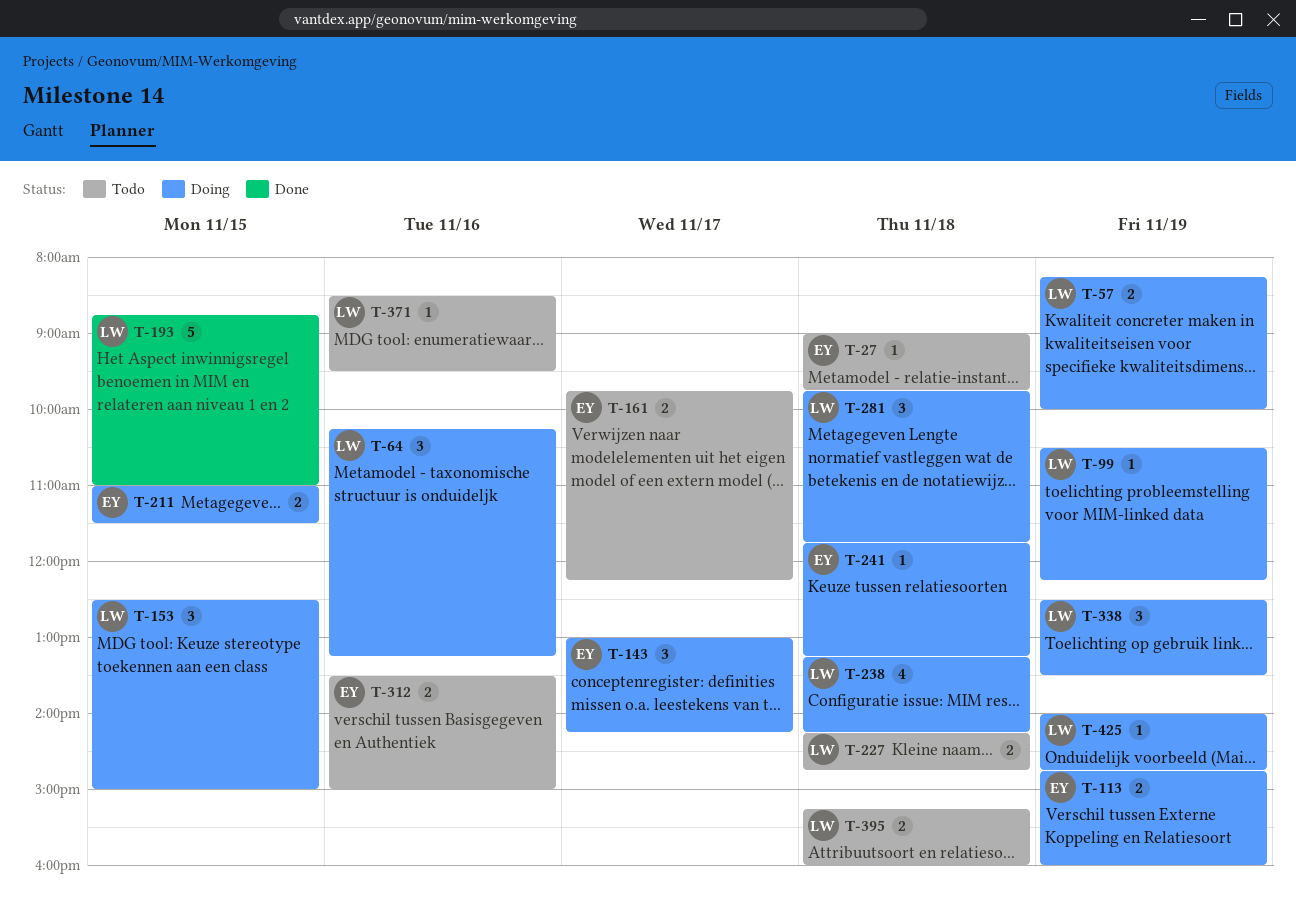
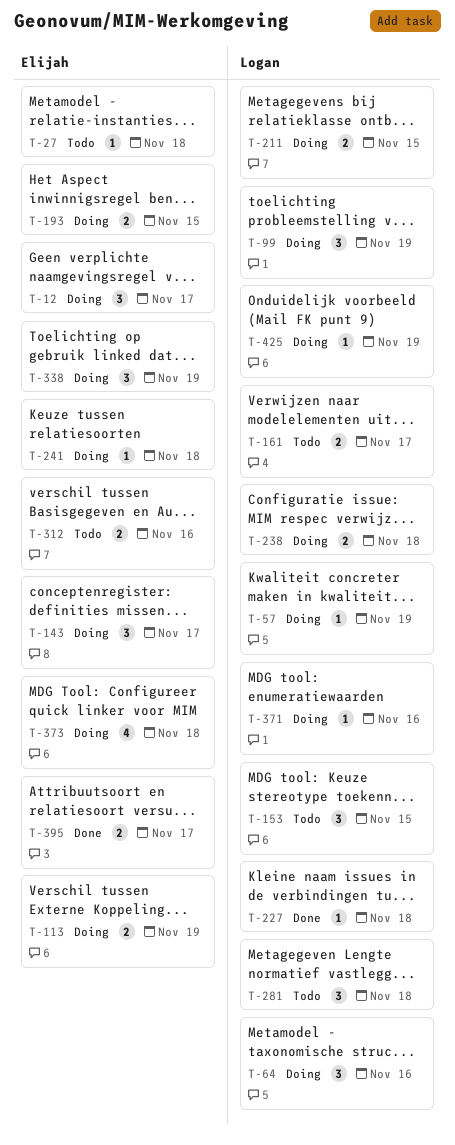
T-12: none -> present
T-57, estimate: 2 -> 1
T-99, estimate: 1 -> 3
T-153, status: Doing -> Todo
T-161, owner: Elijah -> Logan
T-193, status: Done -> Doing
T-193, owner: Logan -> Elijah
T-193, estimate: 5 -> 2
T-211, owner: Elijah -> Logan
T-227, status: Todo -> Done
T-227, estimate: 2 -> 1
T-238, estimate: 4 -> 2
T-281, status: Doing -> Todo
T-338, owner: Logan -> Elijah
T-371, status: Todo -> Doing
T-373: none -> present
T-395, status: Todo -> Done
T-395, owner: Logan -> Elijah
T-395, day: Nov 18 -> Nov 17

